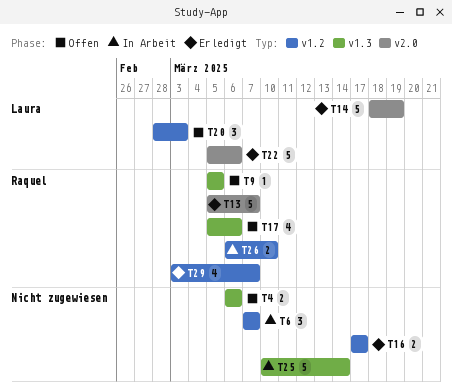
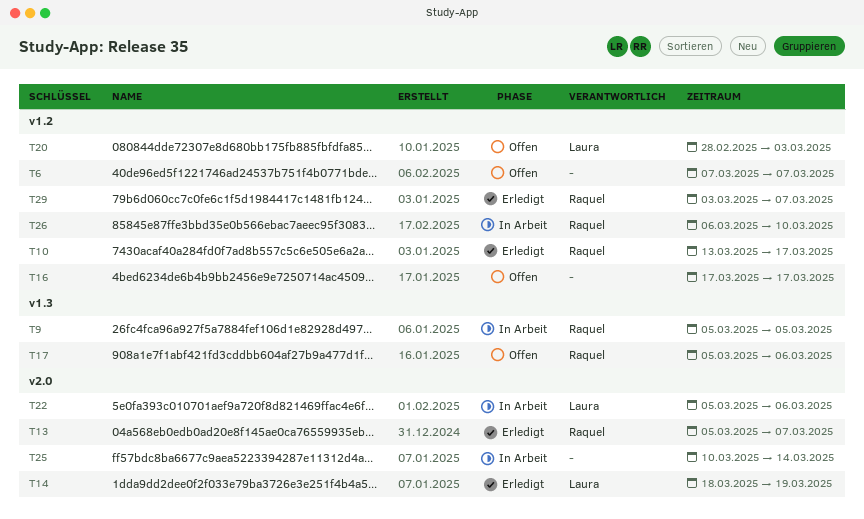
T4: present -> none
T6, status: In Arbeit -> Offen
T9, status: Offen -> In Arbeit
T10: none -> present
T16, status: Erledigt -> Offen
T22, status: Erledigt -> In Arbeit
T25, label: v1.3 -> v2.0

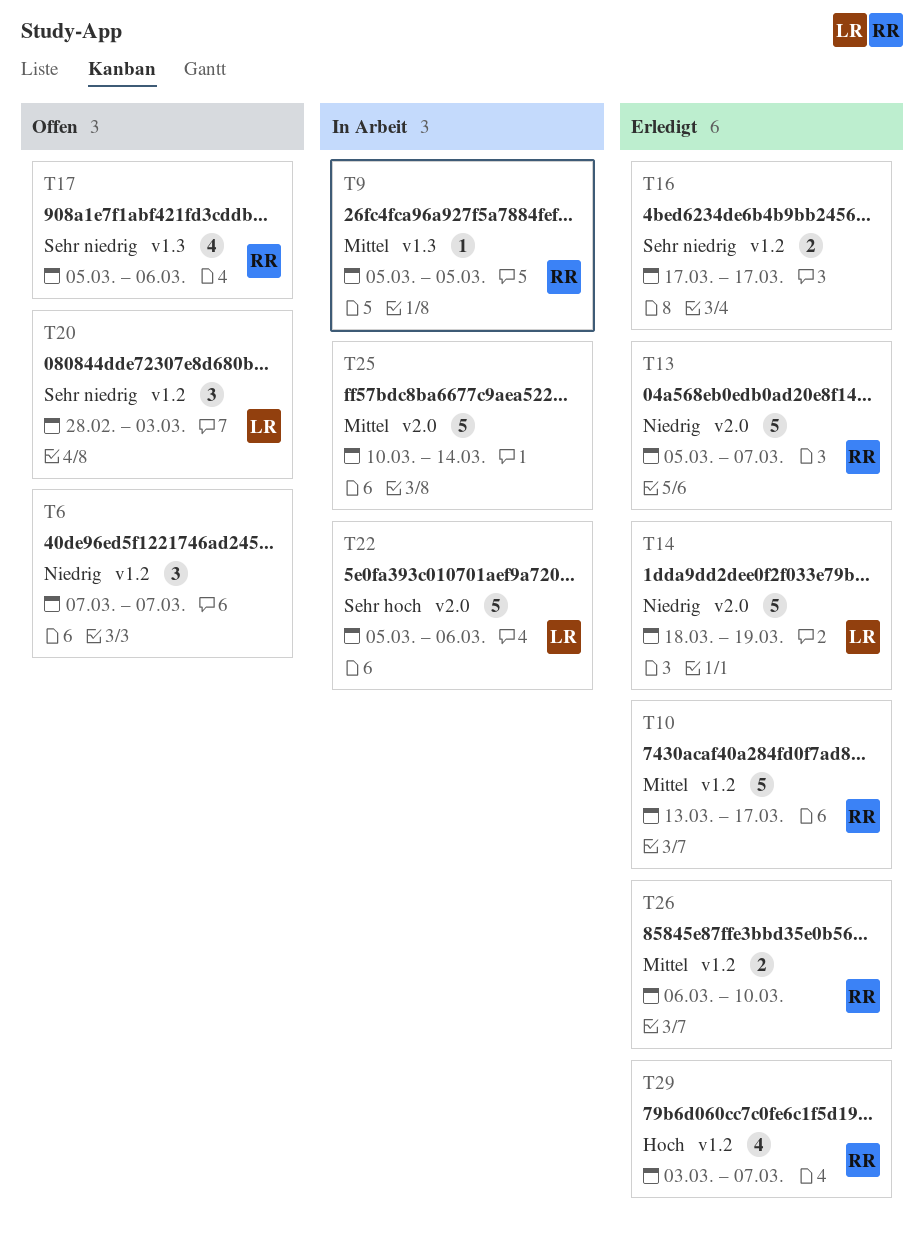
T16, status: Offen -> Erledigt
T26, status: In Arbeit -> Erledigt

